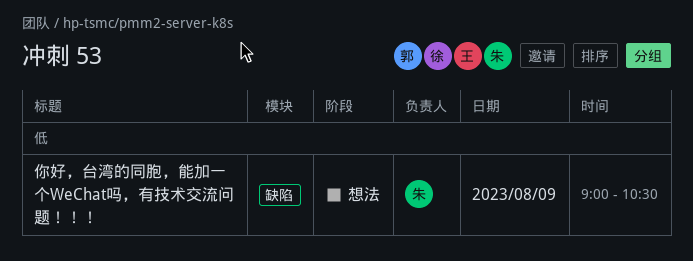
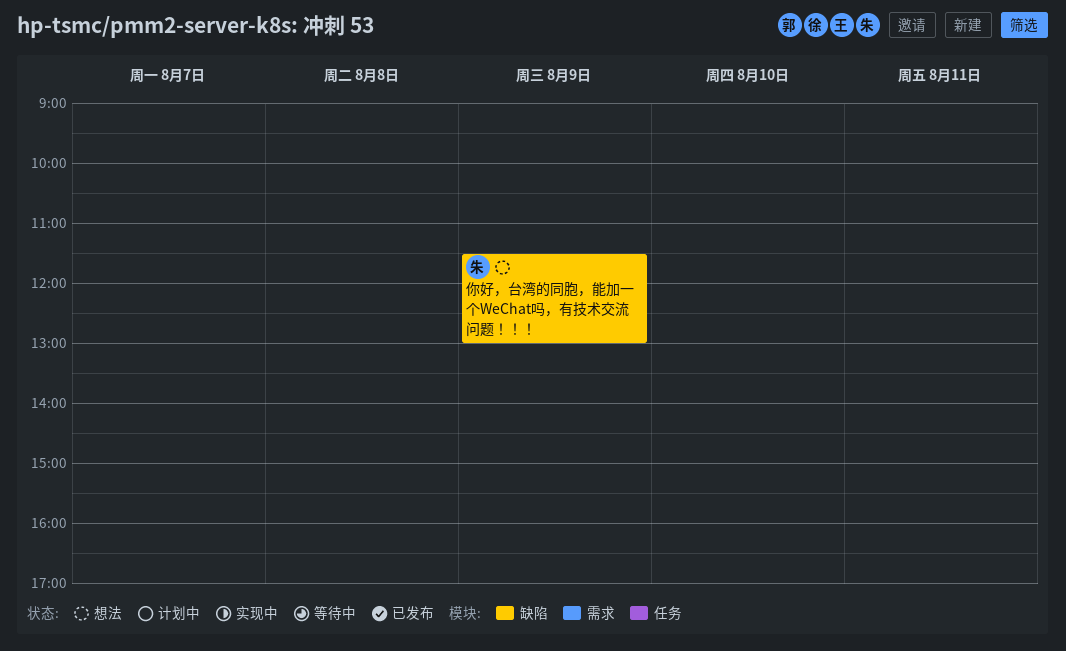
你好，台湾的同胞，能加一个WeChat吗，有技术交流问题！！！, begins: 09:00 -> 11:30
你好，台湾的同胞，能加一个WeChat吗，有技术交流问题！！！, ends: 10:30 -> 13:00

